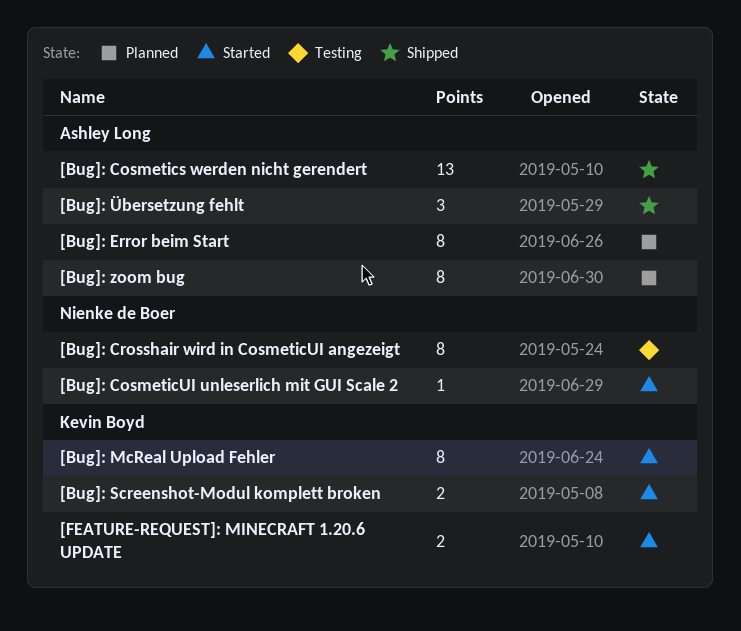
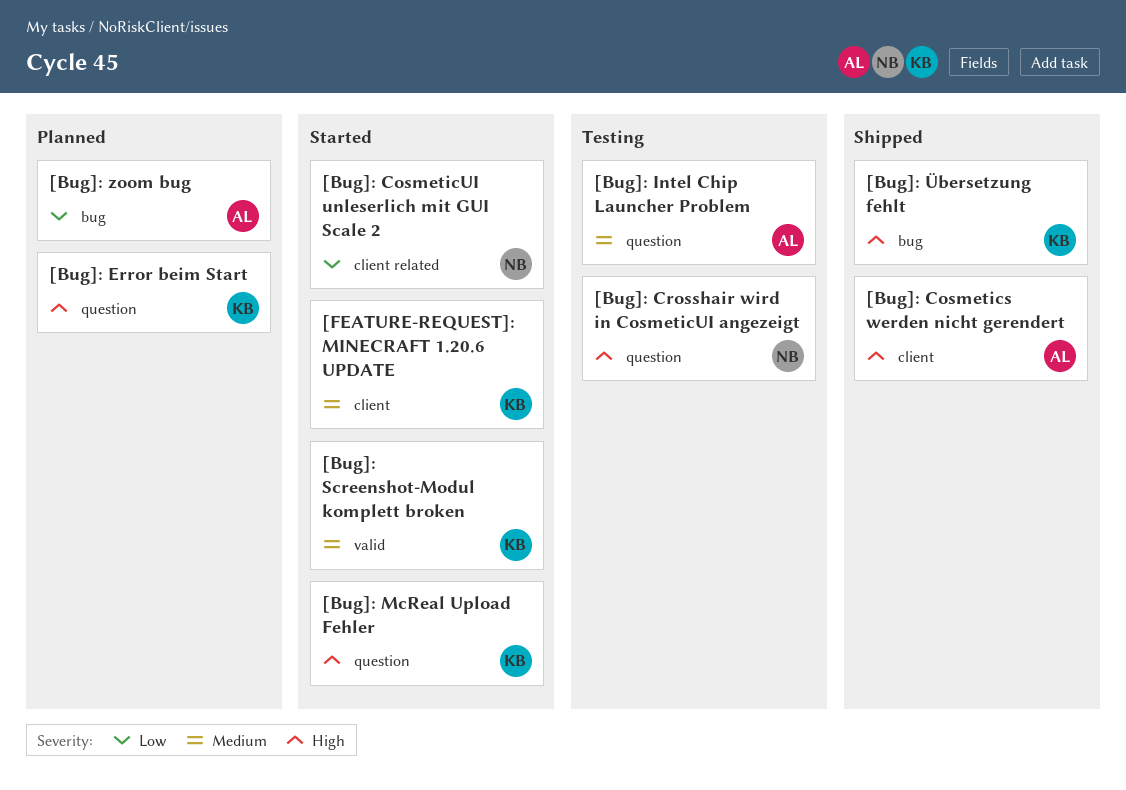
[Bug]: Error beim Start, owner: Ashley Long -> Kevin Boyd
[Bug]: Intel Chip Launcher Problem: none -> present
[Bug]: Übersetzung fehlt, owner: Ashley Long -> Kevin Boyd

